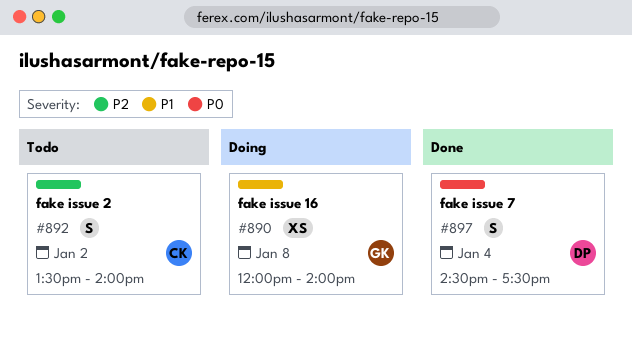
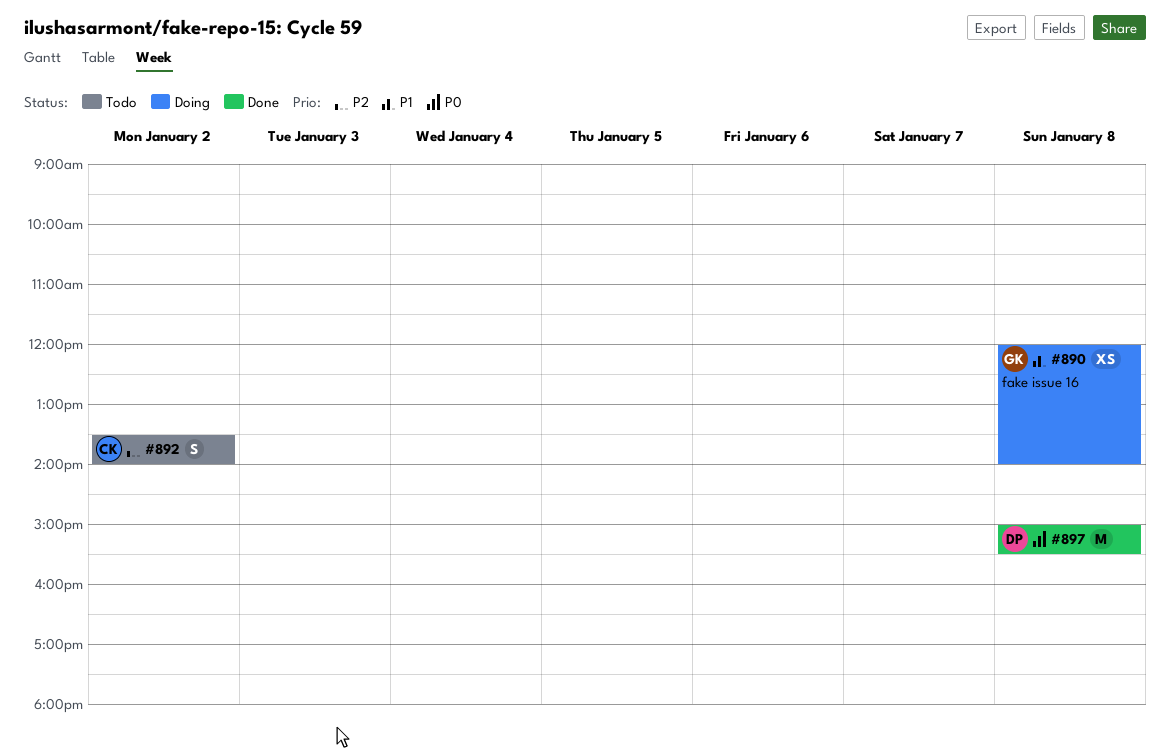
#897, estimate: S -> M
#897, day: Jan 4 -> Jan 8
#897, begins: 14:30 -> 15:00
#897, ends: 17:30 -> 15:30

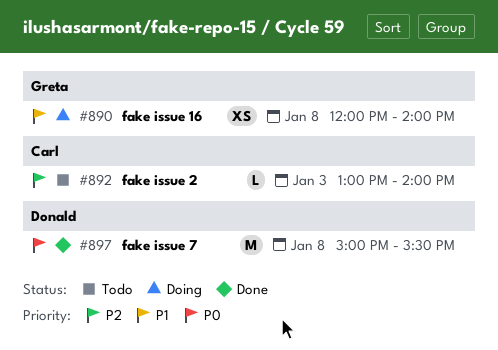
#892, estimate: S -> L
#892, day: Jan 2 -> Jan 3
#892, begins: 13:30 -> 13:00

